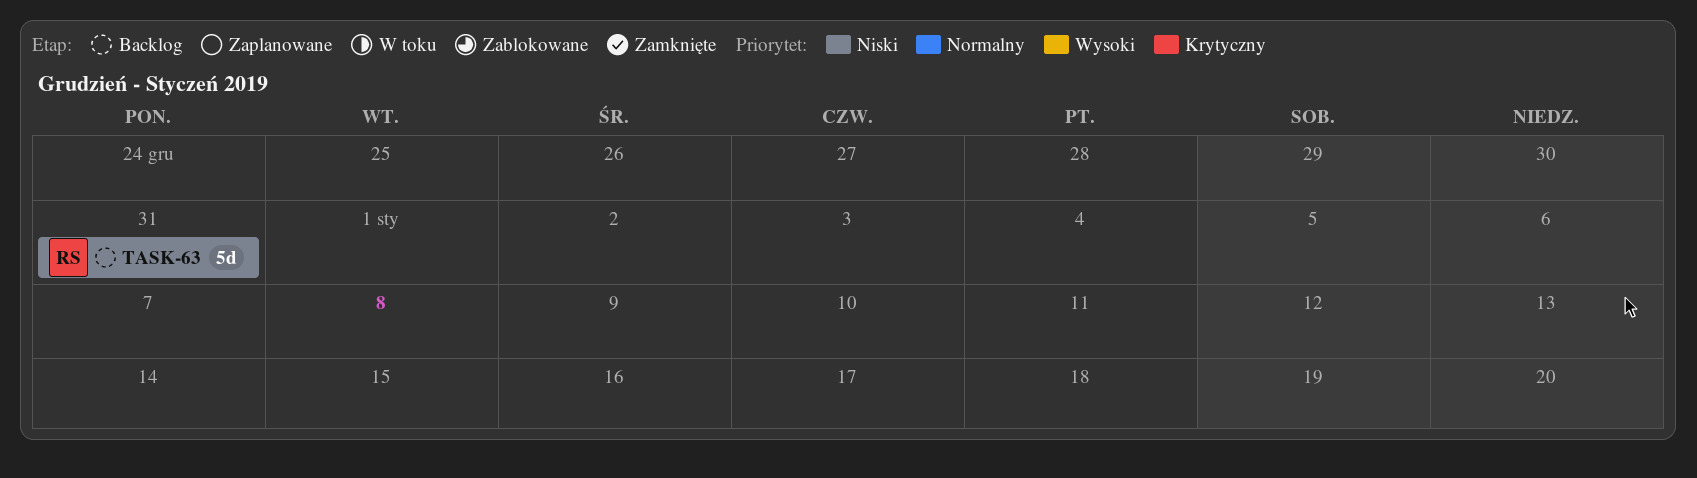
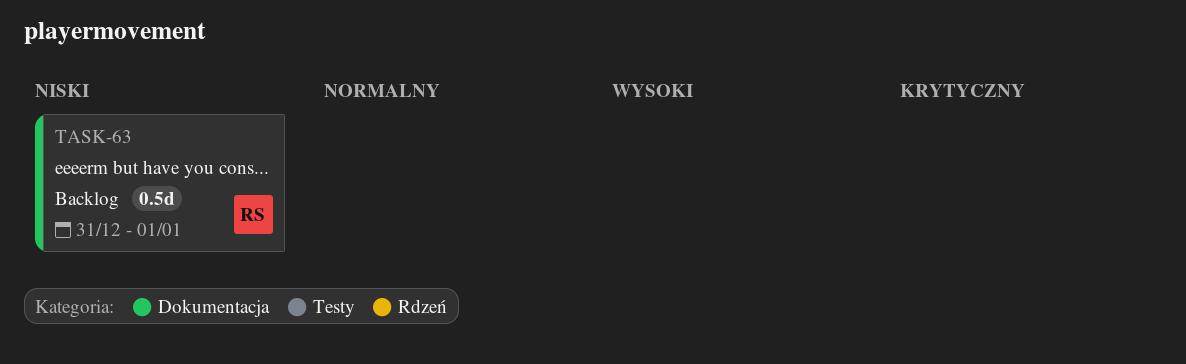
TASK-63, estimate: 5d -> 0.5d
TASK-63, due: Dec 31 -> Jan 1

